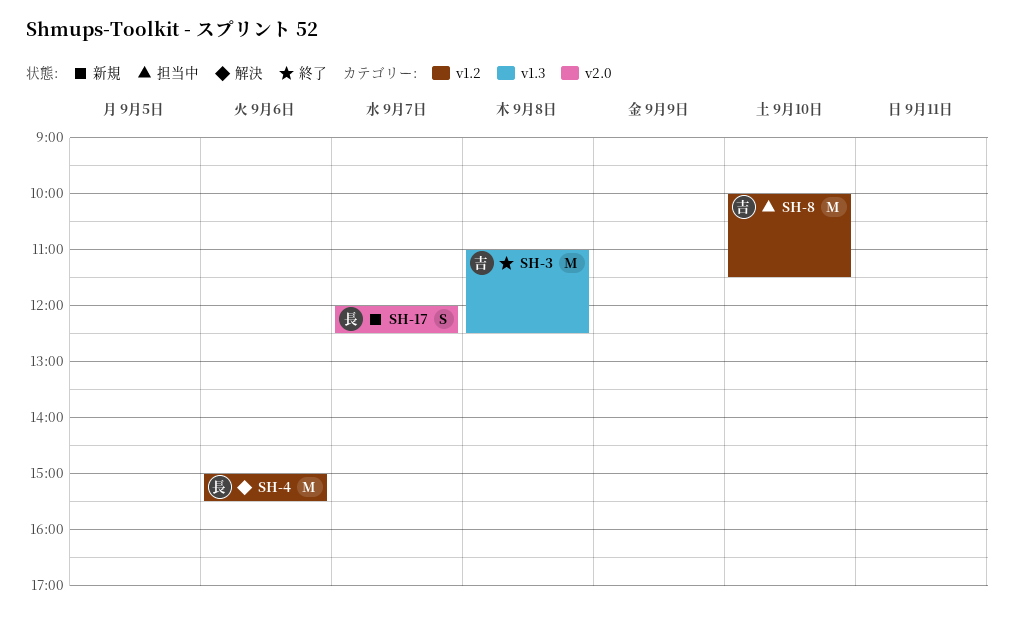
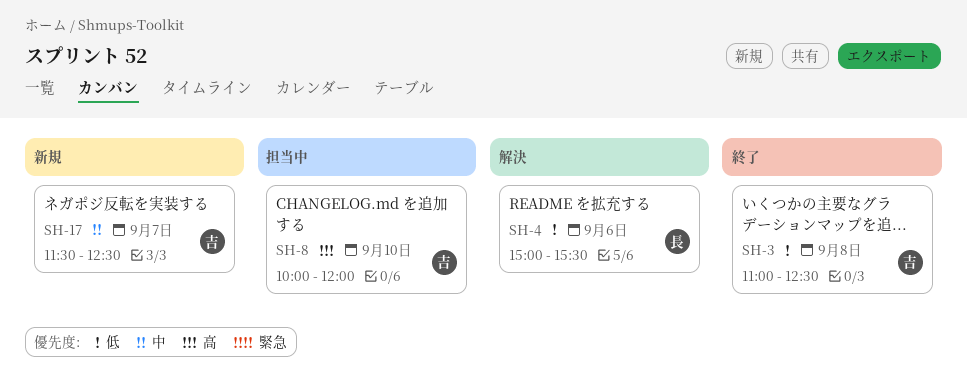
SH-8, ends: 11:30 -> 12:00
SH-17, owner: 長 -> 吉
SH-17, begins: 12:00 -> 11:30

